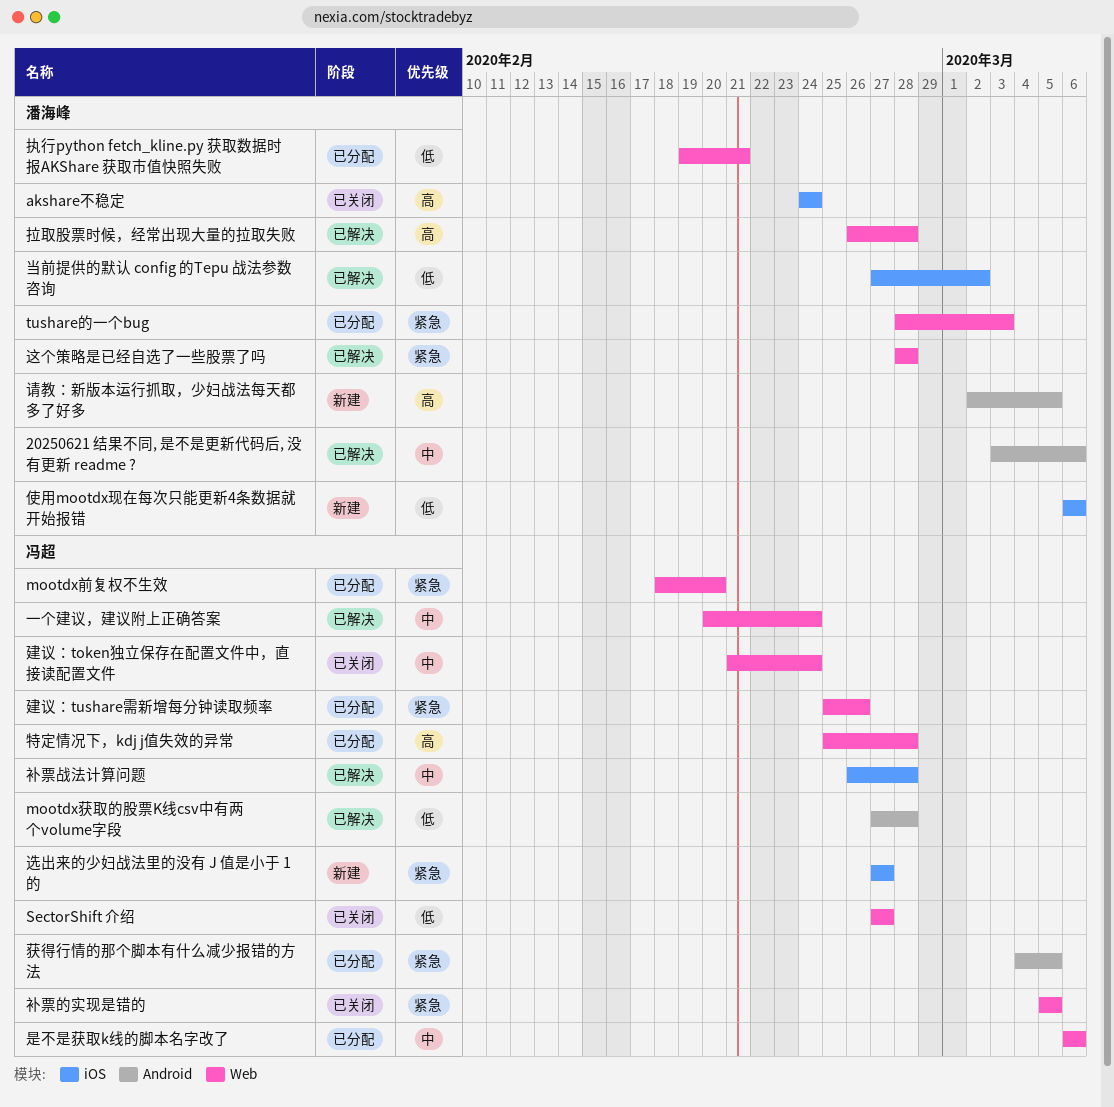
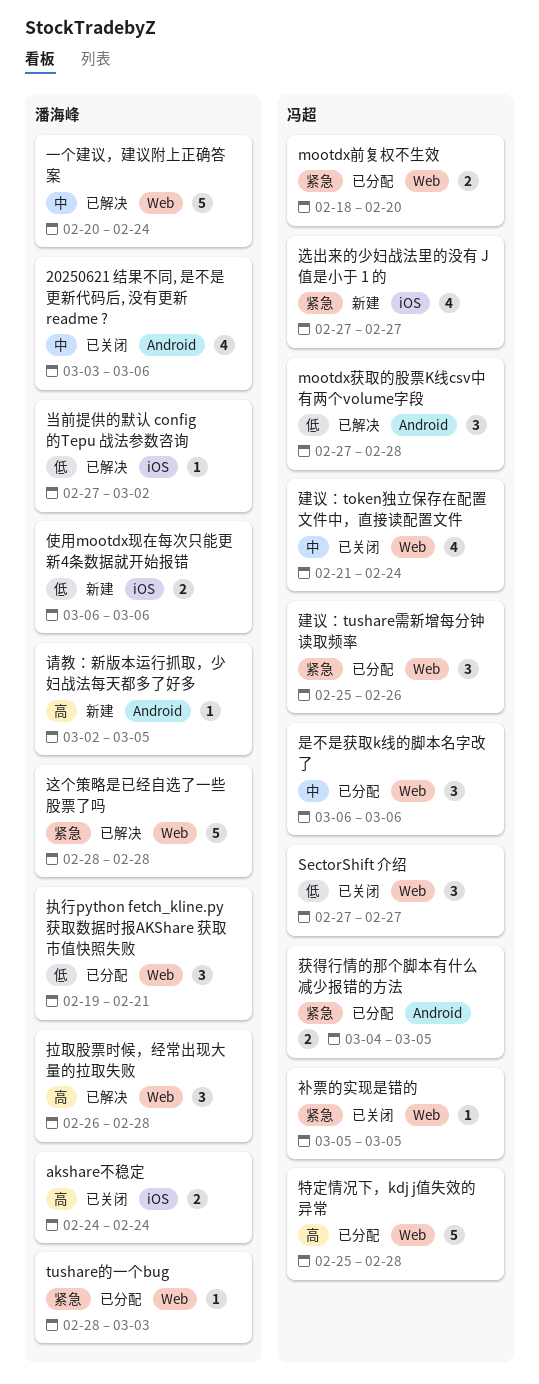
20250621 结果不同, 是不是更新代码后, 没有更新 readme ?, status: 已解决 -> 已关闭
一个建议，建议附上正确答案, owner: 冯超 -> 潘海峰
补票战法计算问题: present -> none

